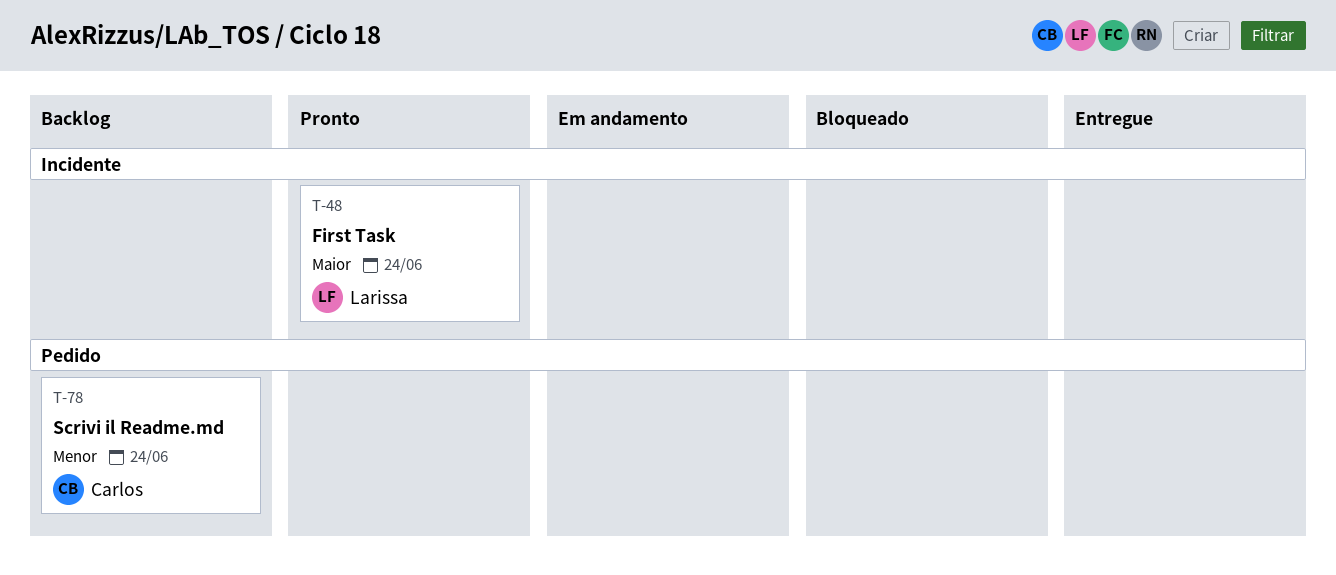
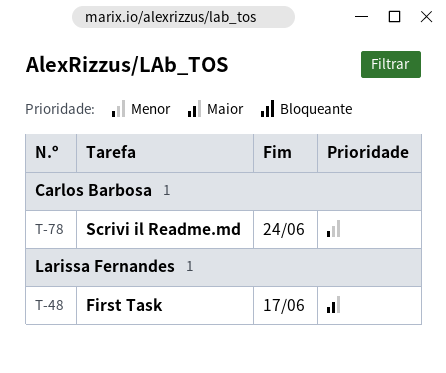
T-48, due: Jun 24 -> Jun 17

